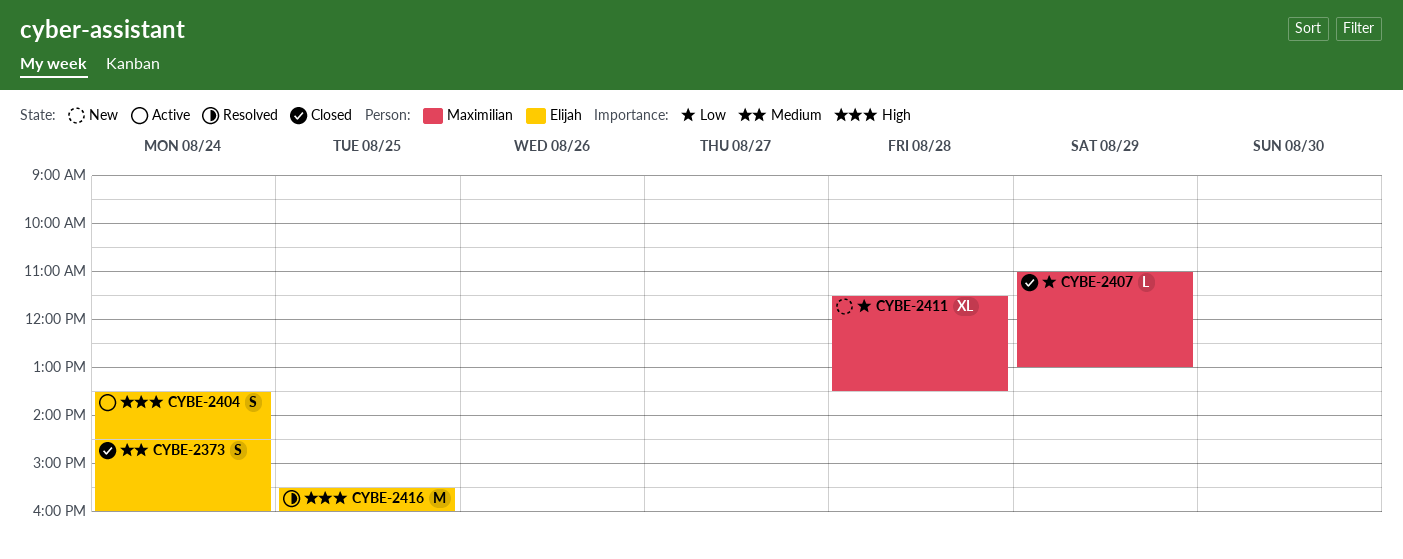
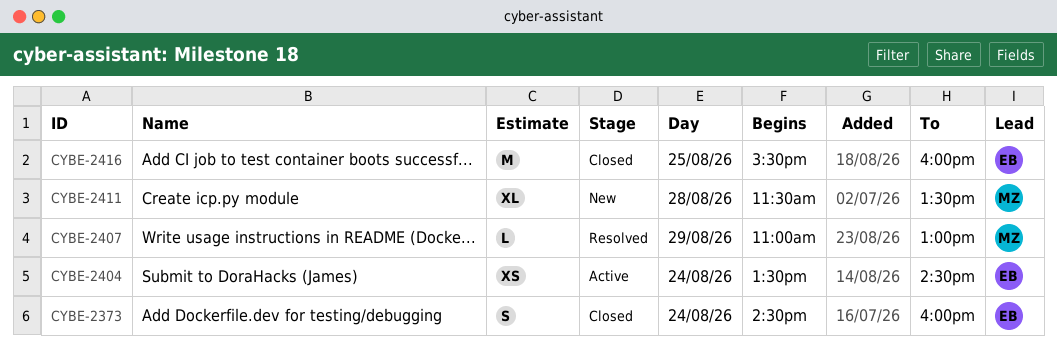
CYBE-2404, estimate: S -> XS
CYBE-2407, status: Closed -> Resolved
CYBE-2416, status: Resolved -> Closed

